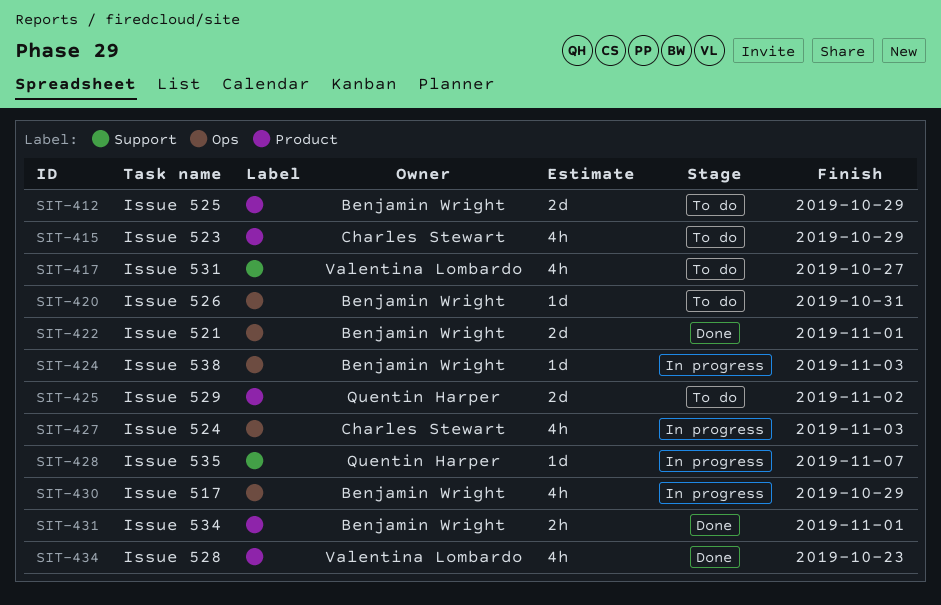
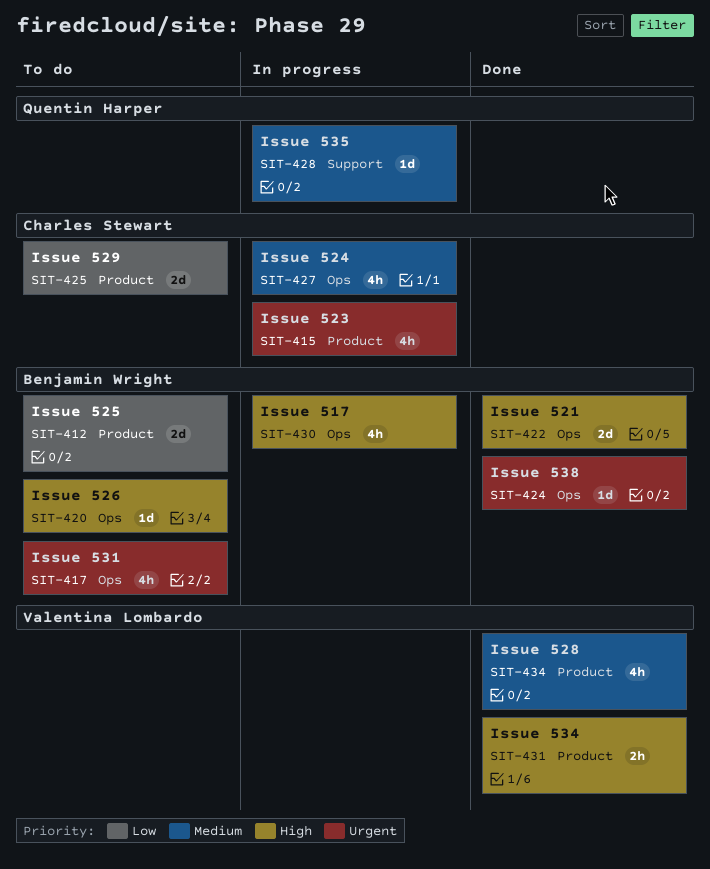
SIT-415, status: To do -> In progress
SIT-417, owner: Valentina Lombardo -> Benjamin Wright
SIT-417, label: Support -> Ops
SIT-424, status: In progress -> Done
SIT-425, owner: Quentin Harper -> Charles Stewart
SIT-431, owner: Benjamin Wright -> Valentina Lombardo

